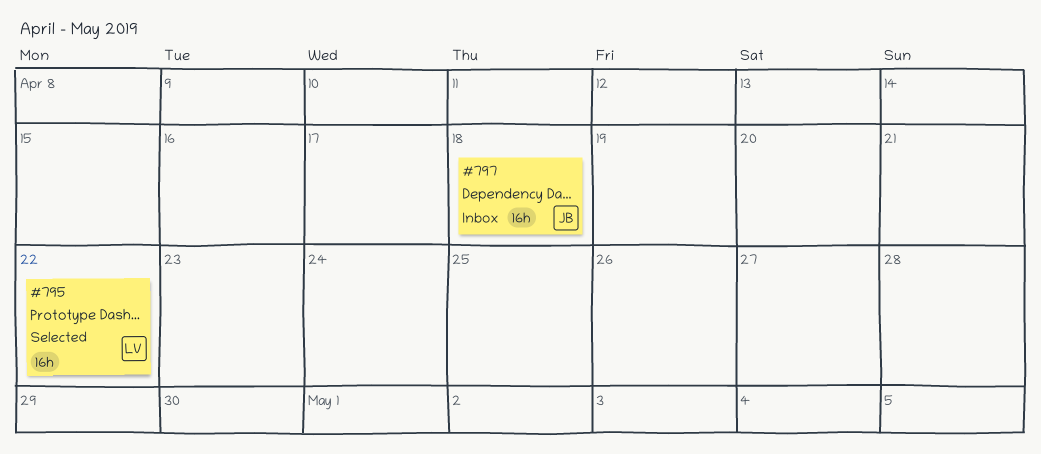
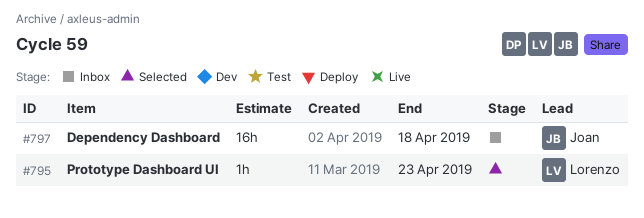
#795, estimate: 16h -> 1h
#795, due: Apr 22 -> Apr 23

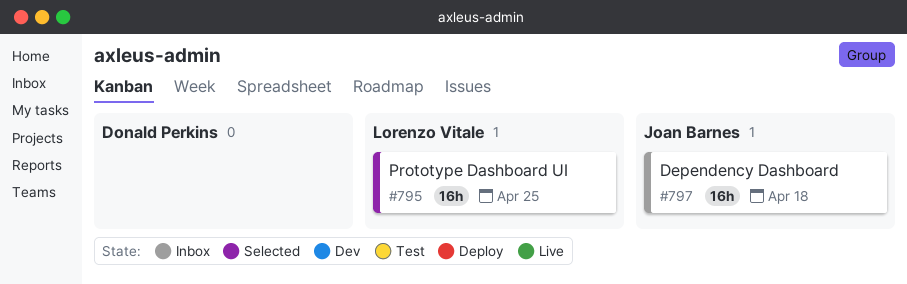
#795, estimate: 1h -> 16h
#795, due: Apr 23 -> Apr 25

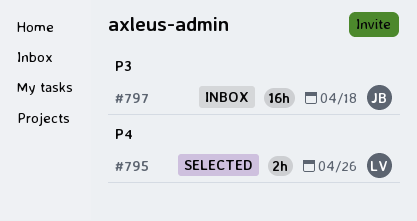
#795, estimate: 16h -> 2h
#795, due: Apr 25 -> Apr 26

